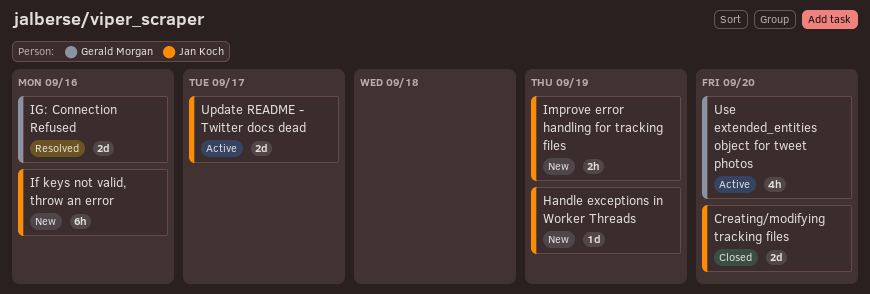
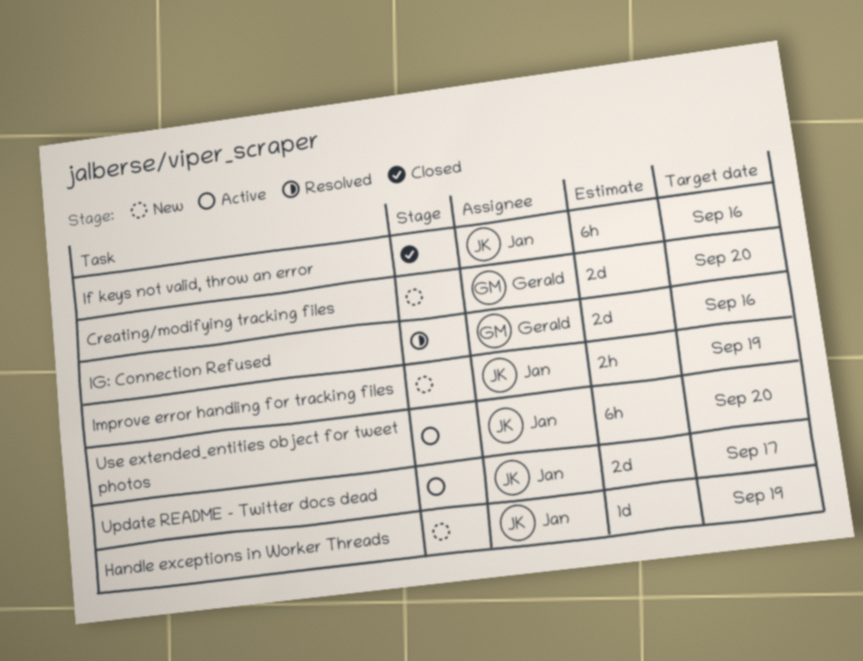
Creating/modifying tracking files, status: Closed -> New
Creating/modifying tracking files, owner: Jan Koch -> Gerald Morgan
If keys not valid, throw an error, status: New -> Closed
Use extended_entities object for tweet photos, owner: Gerald Morgan -> Jan Koch
Use extended_entities object for tweet photos, estimate: 4h -> 6h

